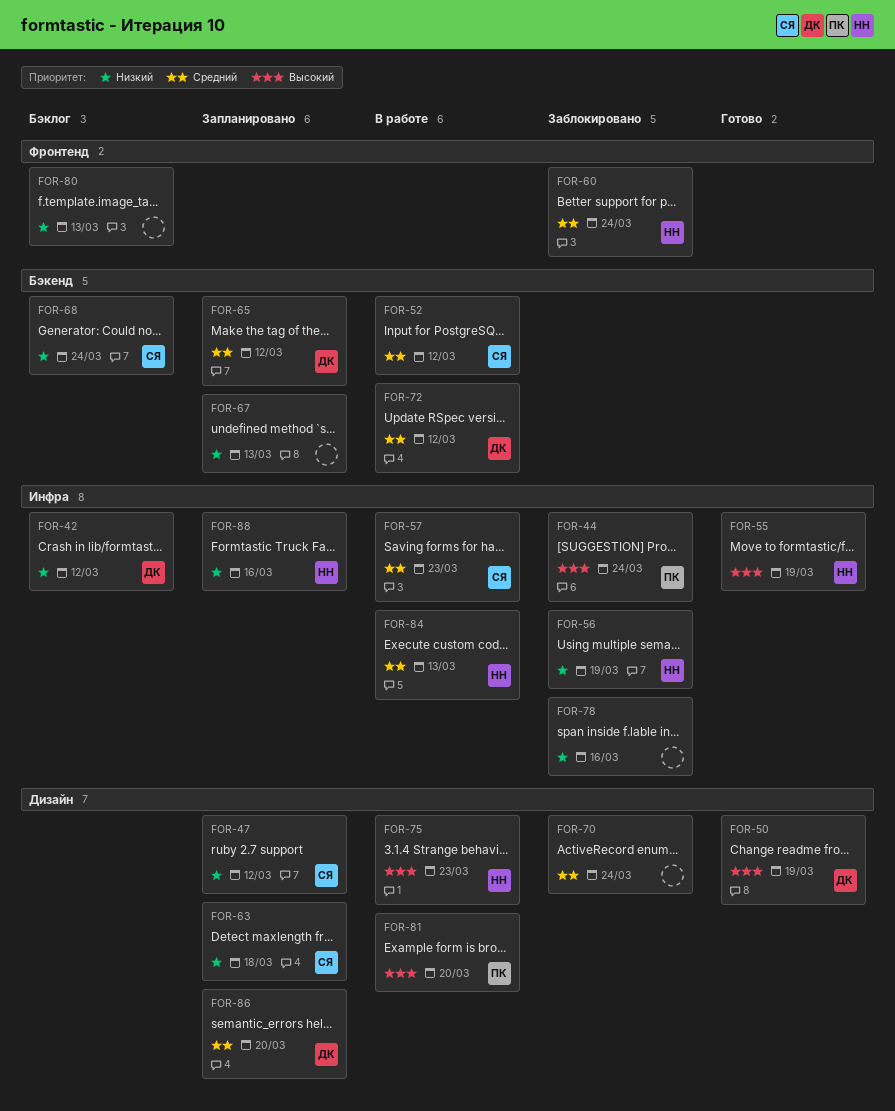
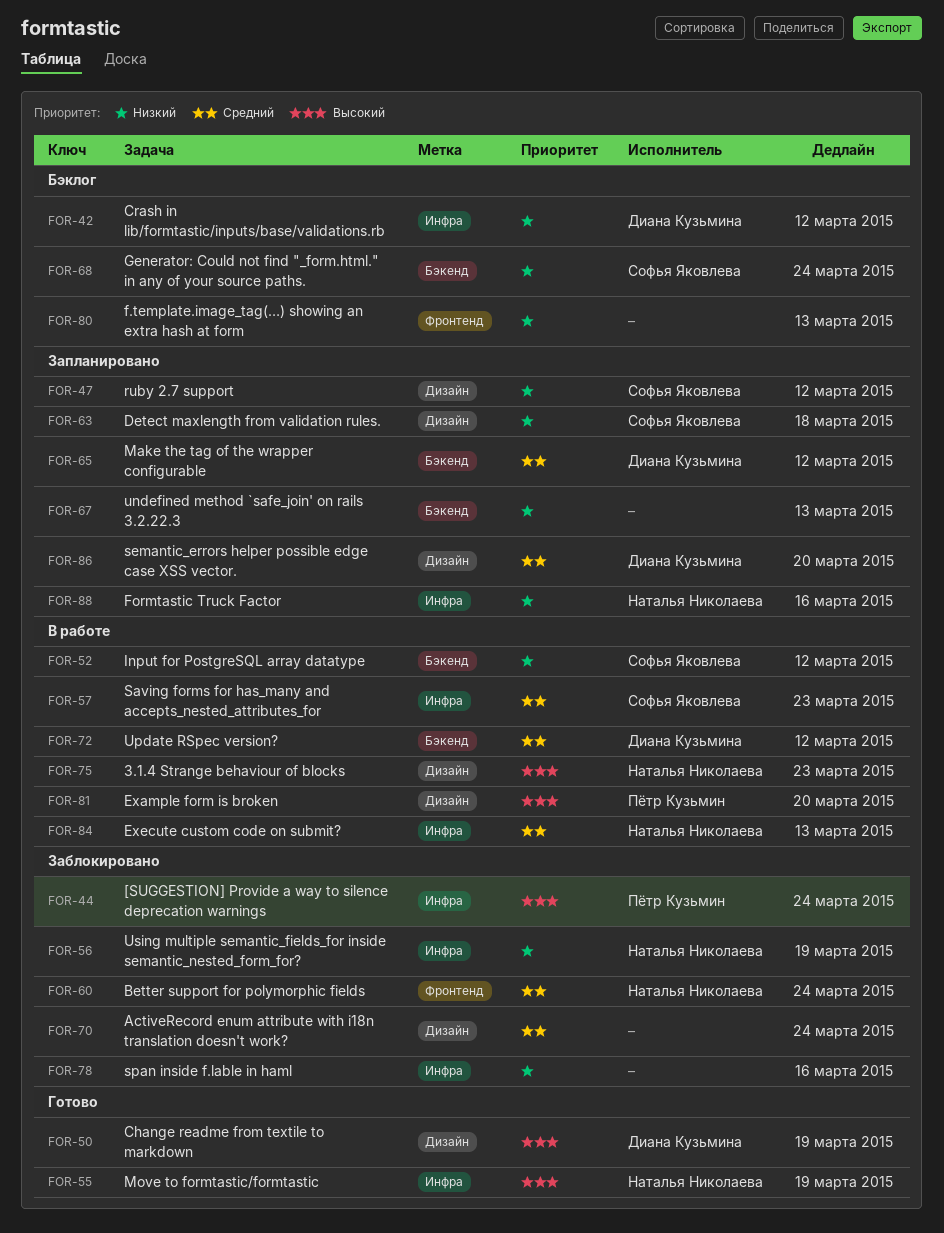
FOR-52, priority: Средний -> Низкий

